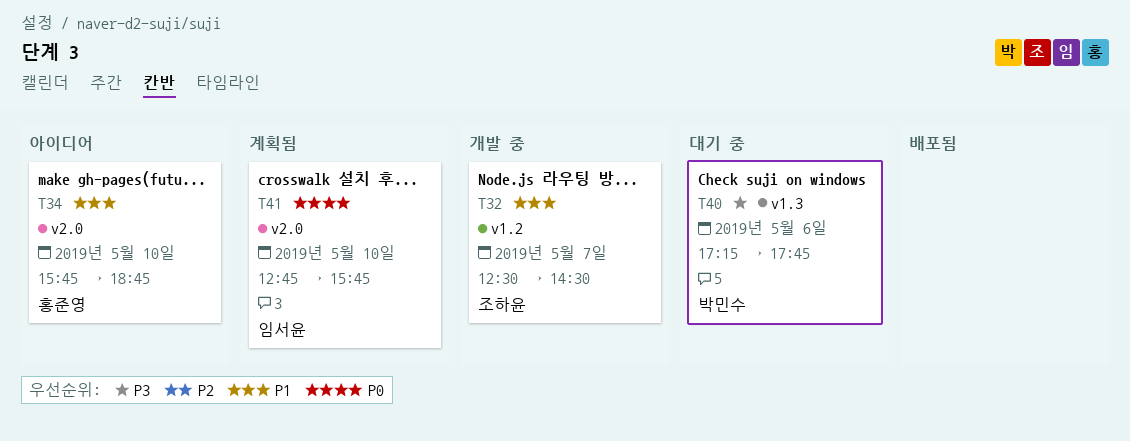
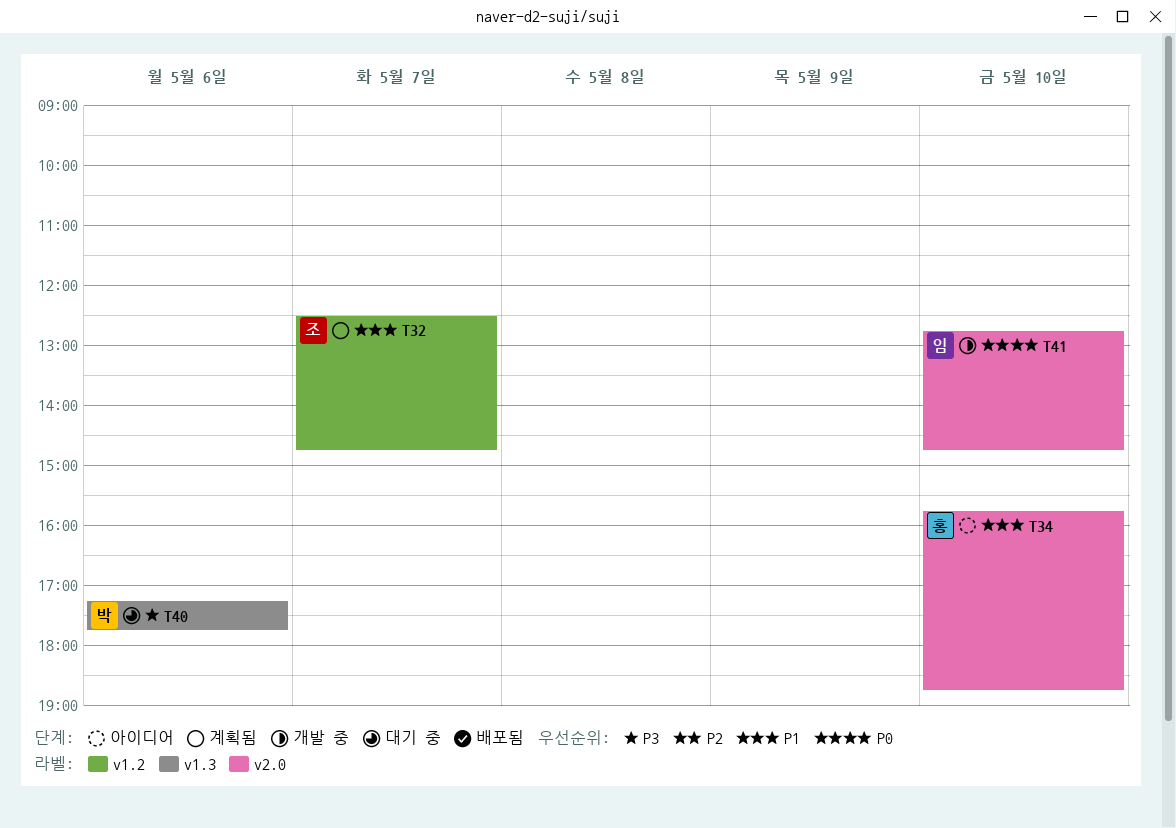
T32, status: 개발 중 -> 계획됨
T32, ends: 14:30 -> 14:45
T41, status: 계획됨 -> 개발 중
T41, ends: 15:45 -> 14:45

